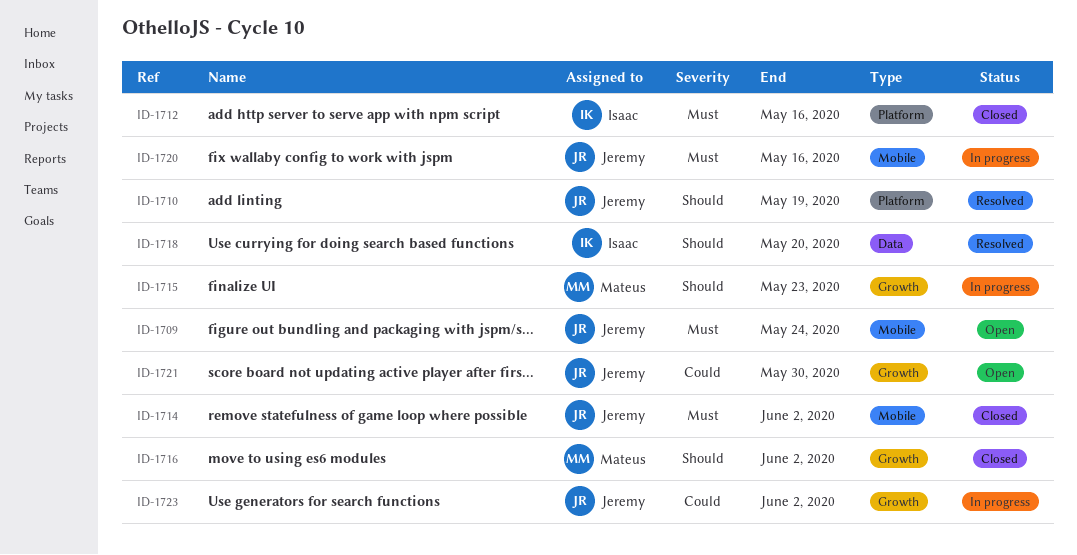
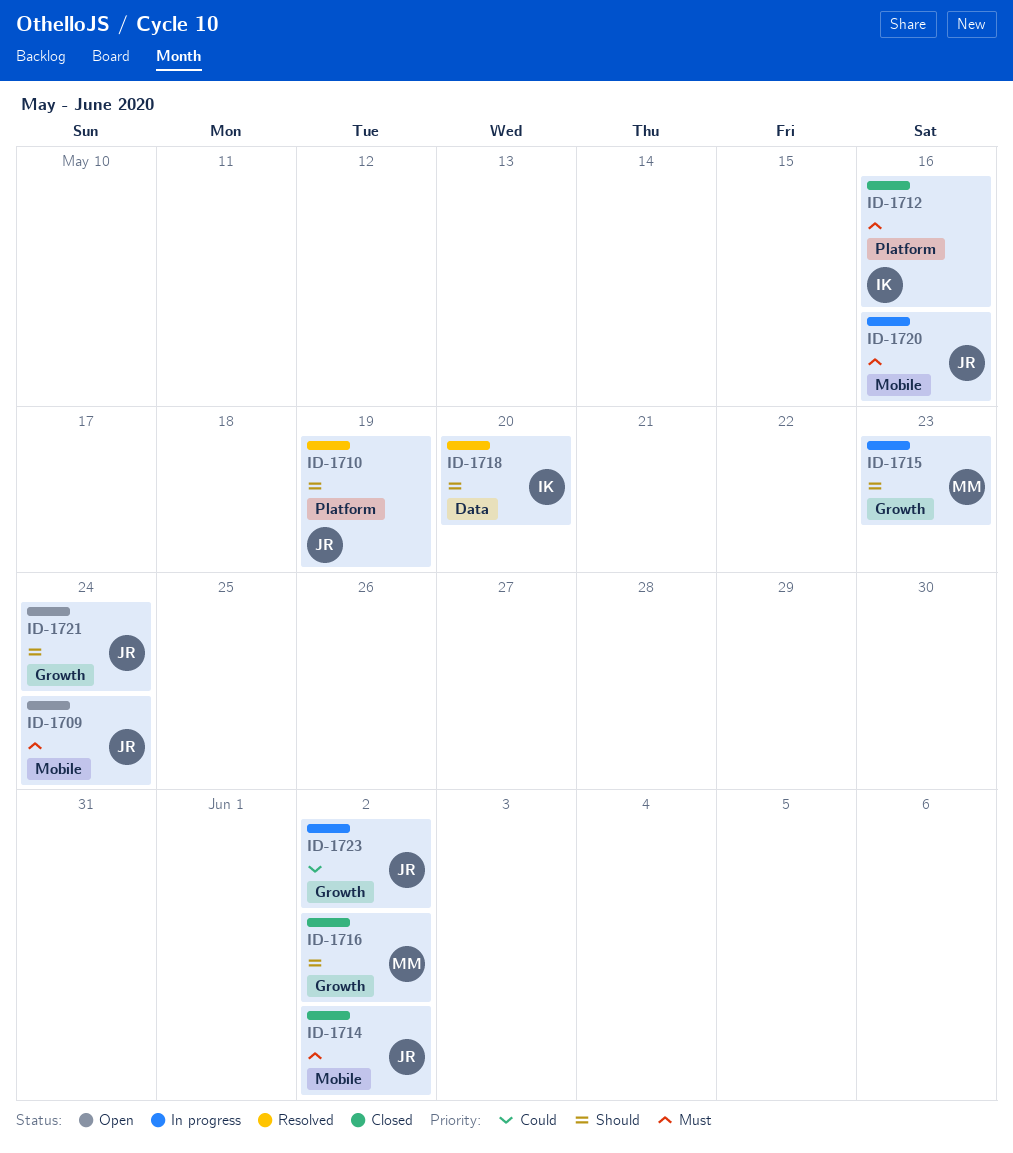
ID-1721, priority: Could -> Should
ID-1721, due: May 30 -> May 24

